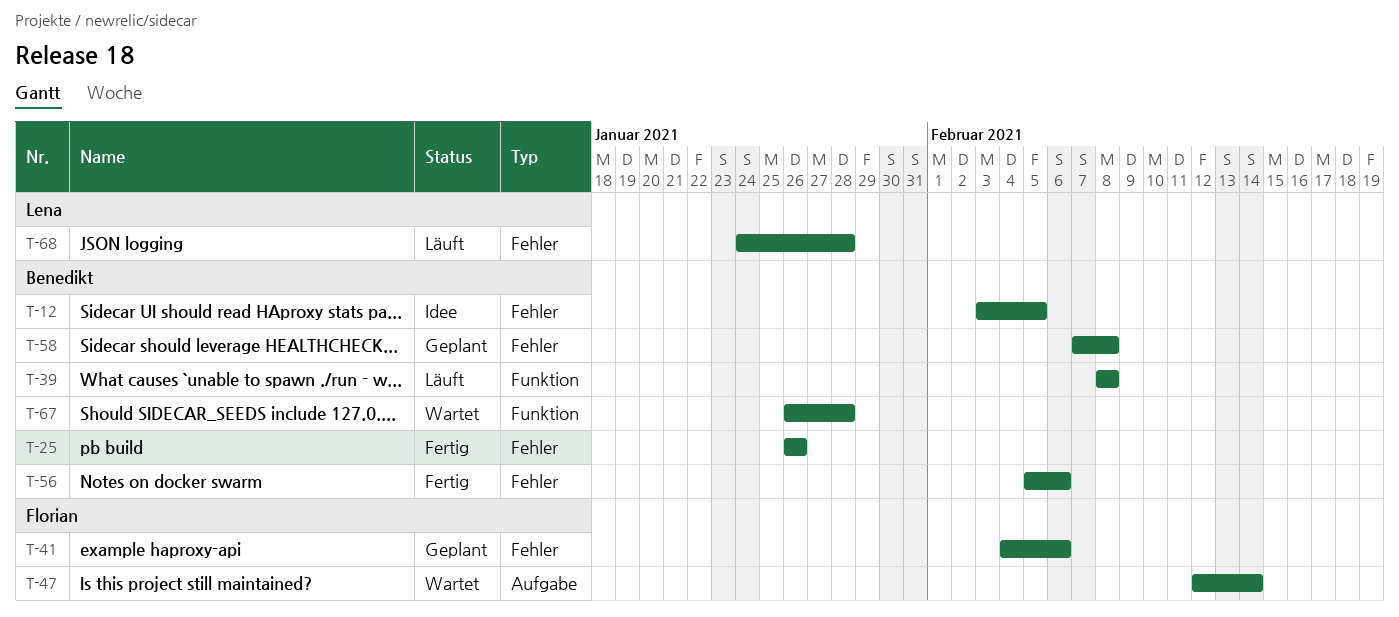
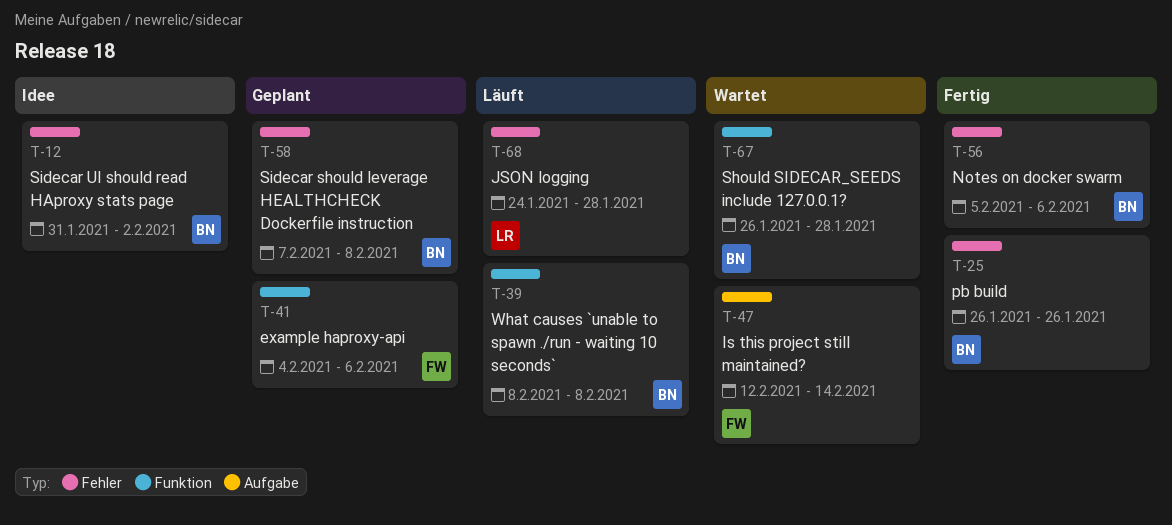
T-12, start: Feb 3 -> Jan 31
T-12, due: Feb 5 -> Feb 2
T-41, label: Fehler -> Funktion

